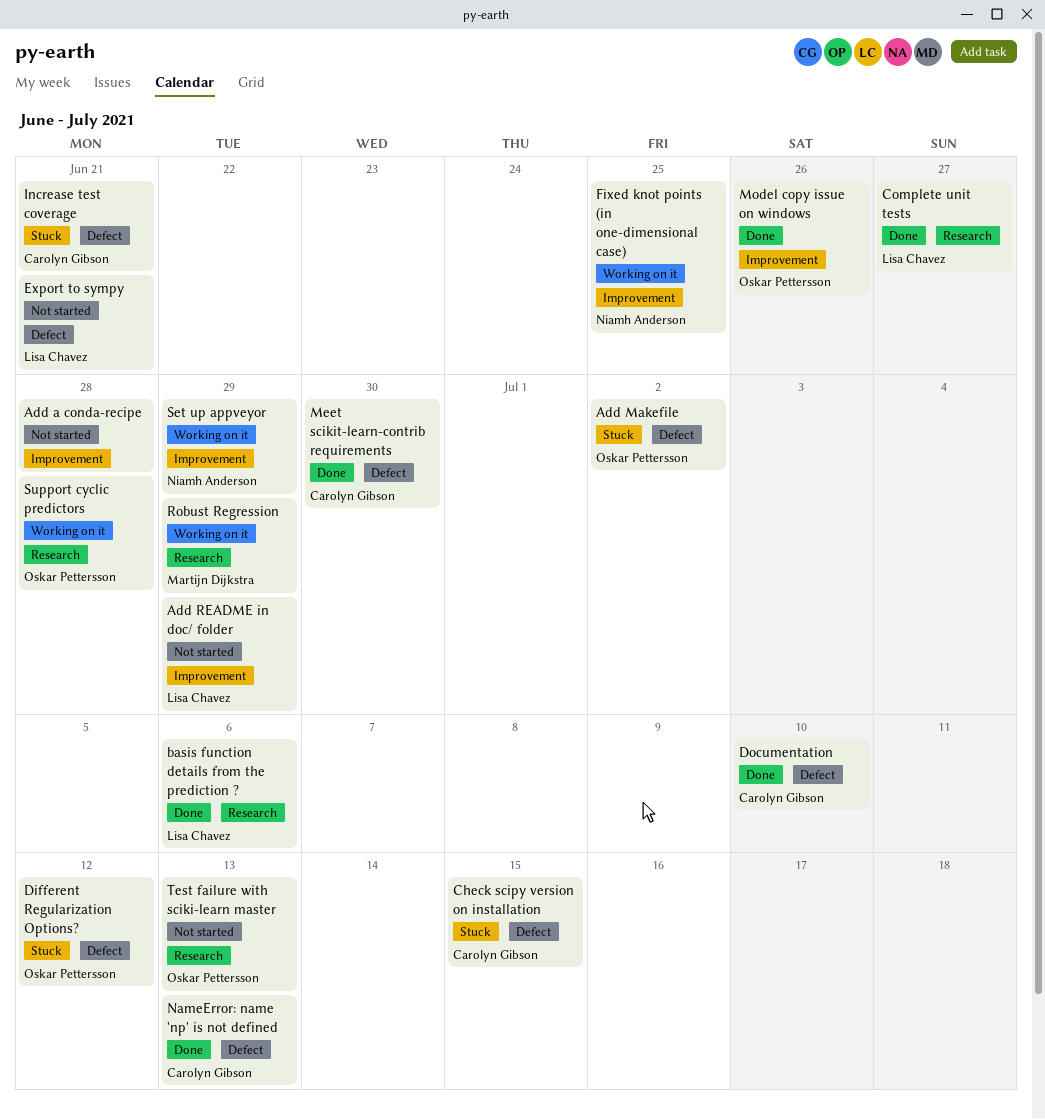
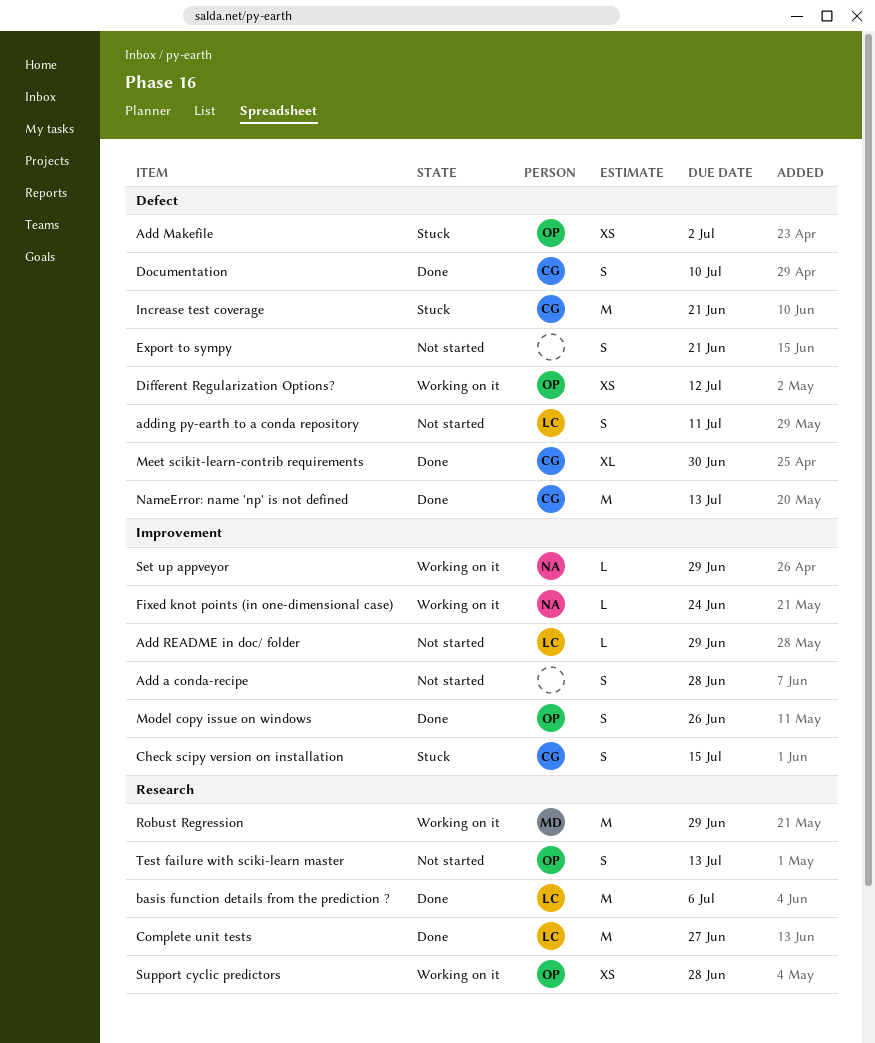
adding py-earth to a conda repository: none -> present
Check scipy version on installation, label: Defect -> Improvement
Different Regularization Options?, status: Stuck -> Working on it
Export to sympy, owner: Lisa Chavez -> none
Fixed knot points (in one-dimensional case), due: Jun 25 -> Jun 24

